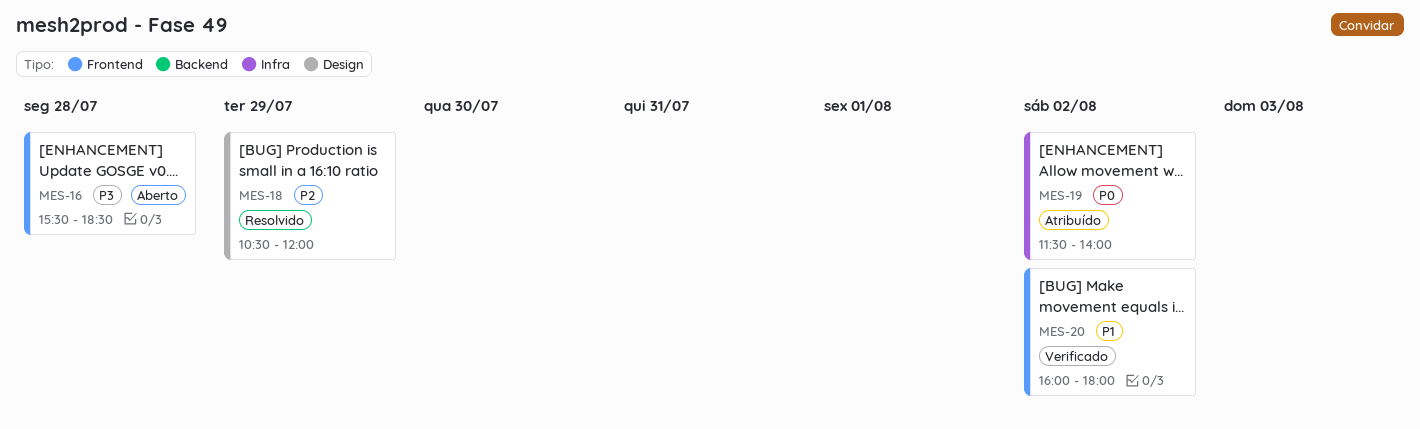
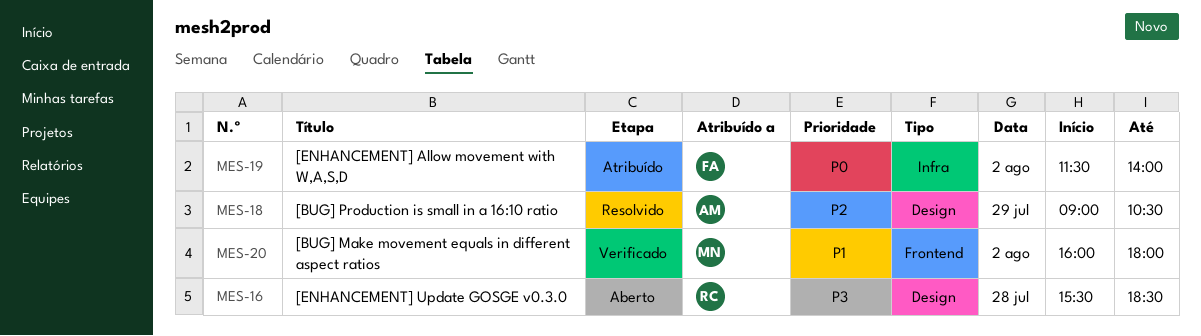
MES-16, label: Frontend -> Design
MES-18, begins: 10:30 -> 09:00
MES-18, ends: 12:00 -> 10:30

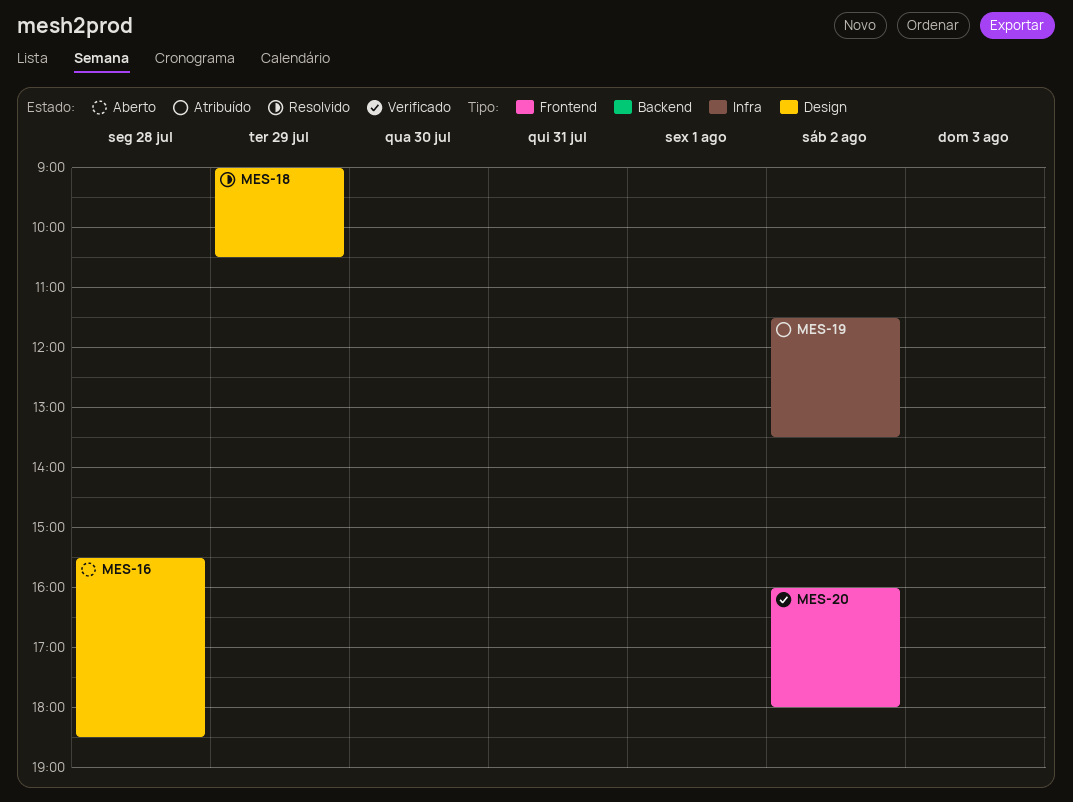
MES-19, ends: 14:00 -> 13:30

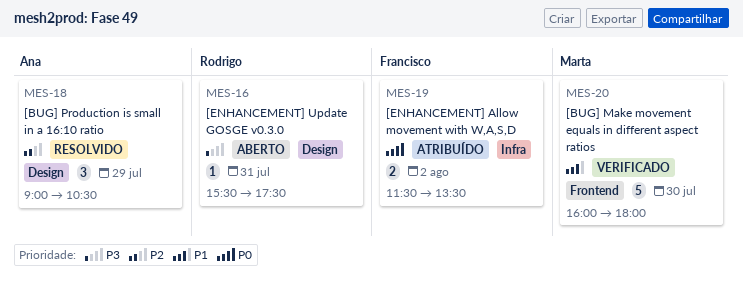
MES-16, day: Jul 28 -> Jul 31
MES-16, ends: 18:30 -> 17:30
MES-20, day: Aug 2 -> Jul 30

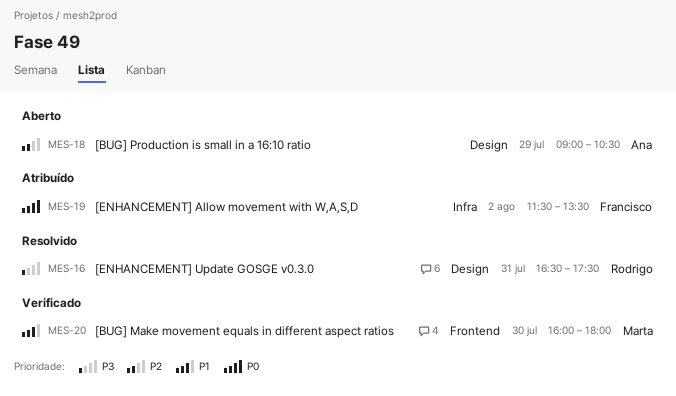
MES-16, status: Aberto -> Resolvido
MES-16, begins: 15:30 -> 16:30
MES-18, status: Resolvido -> Aberto

